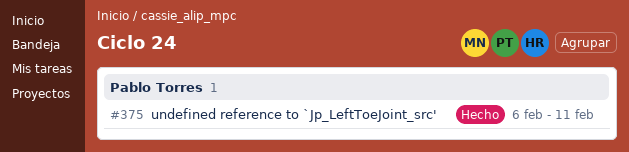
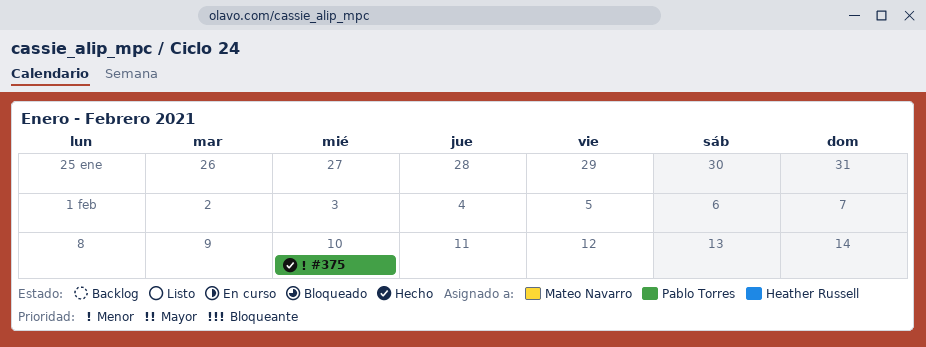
#375, start: Feb 6 -> Feb 10
#375, due: Feb 11 -> Feb 10

